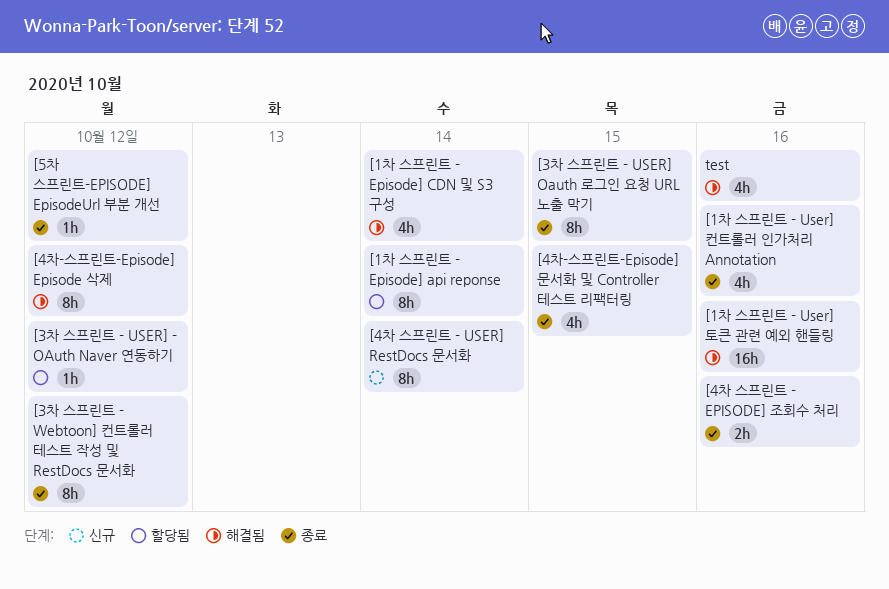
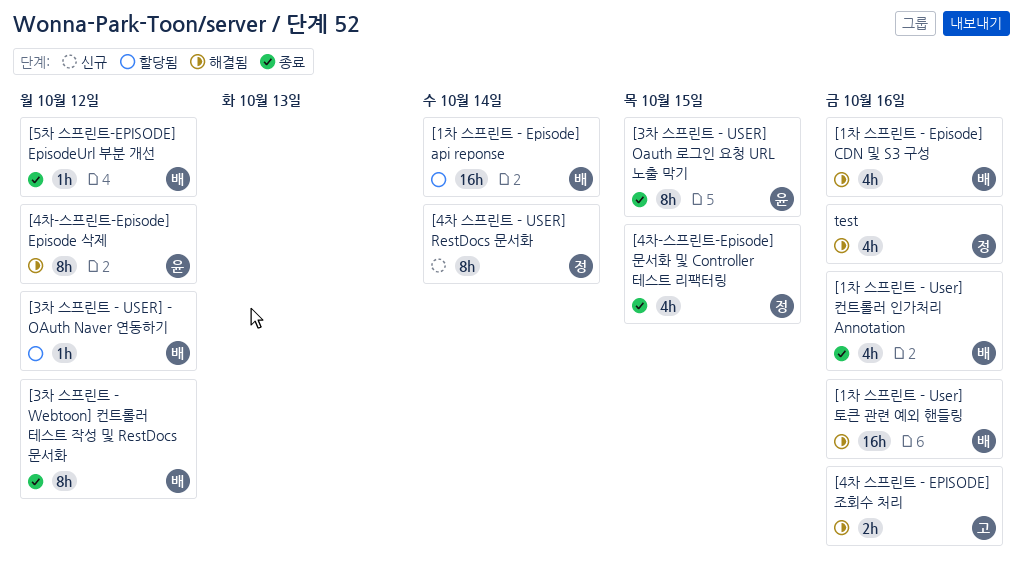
[1차 스프린트 - Episode] api reponse, estimate: 8h -> 16h
[1차 스프린트 - Episode] CDN 및 S3 구성, due: Oct 14 -> Oct 16
[4차 스프린트 - EPISODE] 조회수 처리, status: 종료 -> 해결됨

